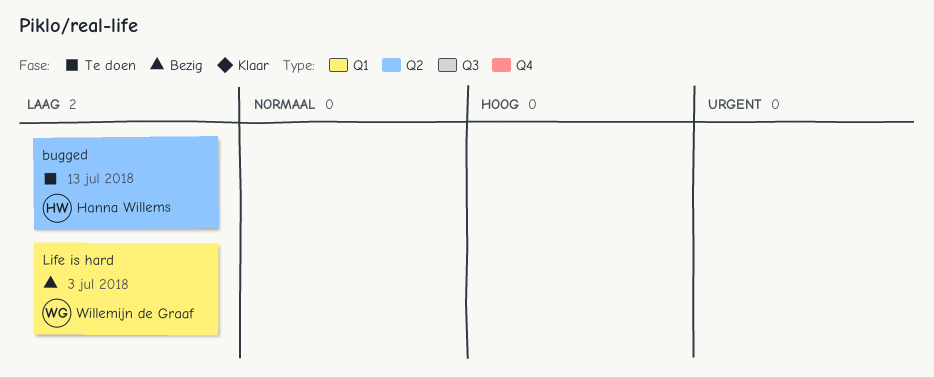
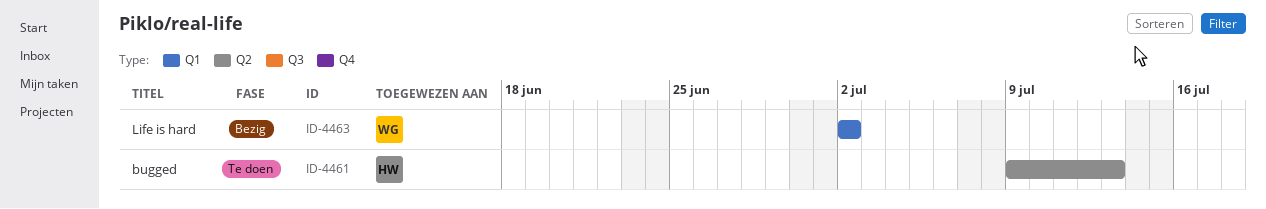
Life is hard, due: Jul 3 -> Jul 2

